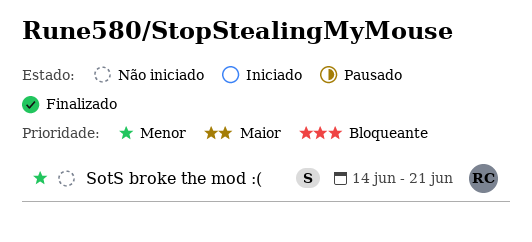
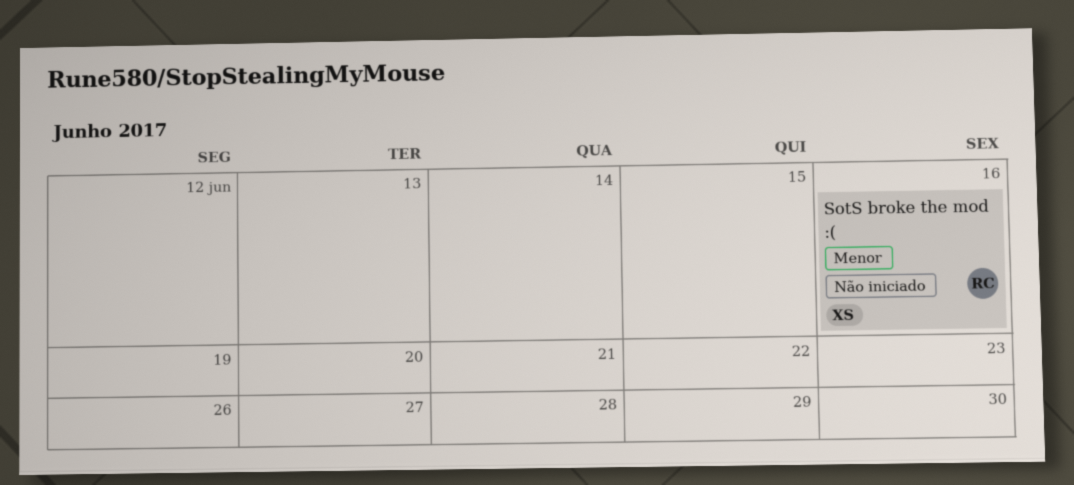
SotS broke the mod :(, estimate: S -> XS
SotS broke the mod :(, due: Jun 21 -> Jun 16

